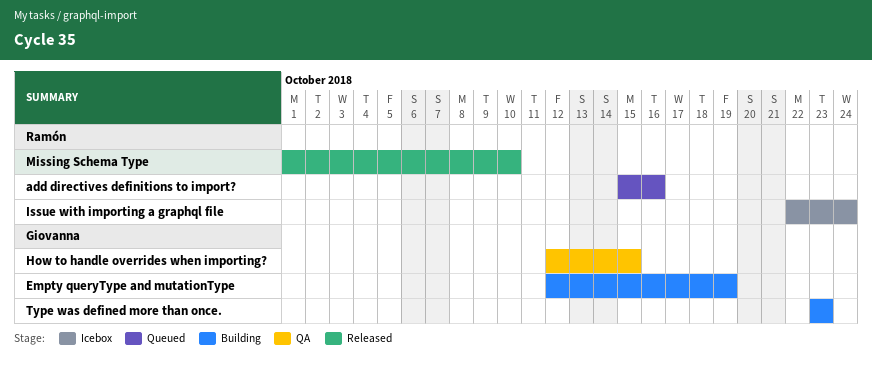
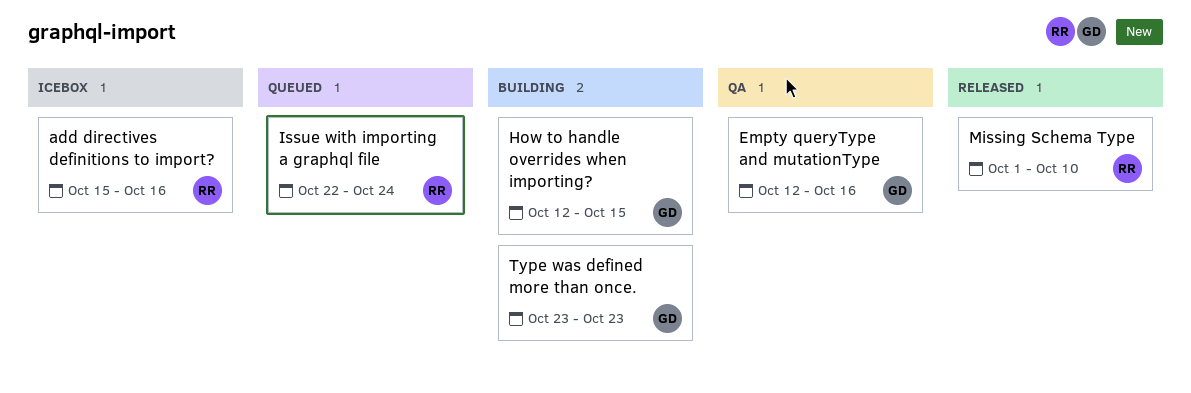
add directives definitions to import?, status: Queued -> Icebox
Empty queryType and mutationType, status: Building -> QA
Empty queryType and mutationType, due: Oct 19 -> Oct 16
How to handle overrides when importing?, status: QA -> Building
Issue with importing a graphql file, status: Icebox -> Queued

